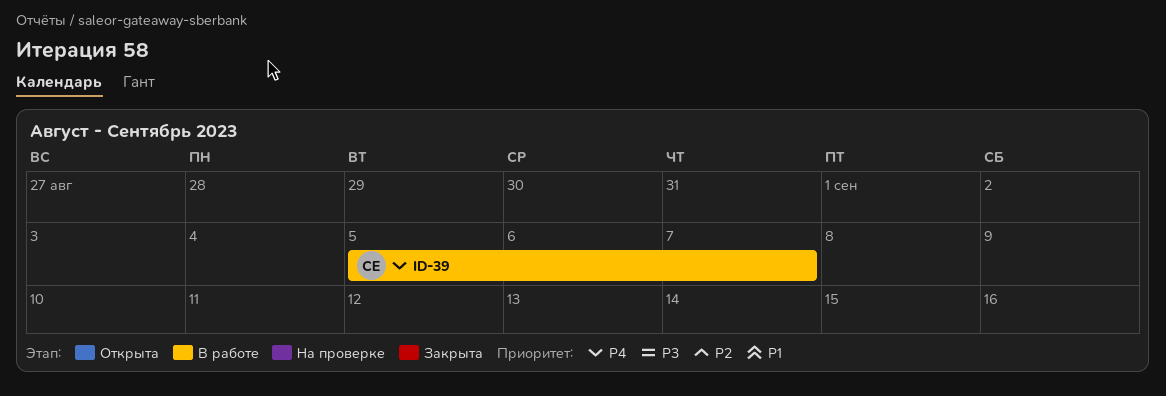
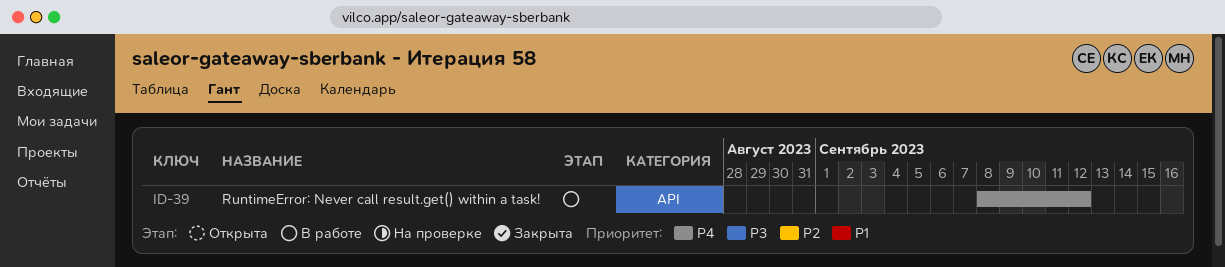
ID-39, start: Sep 5 -> Sep 8
ID-39, due: Sep 7 -> Sep 12

